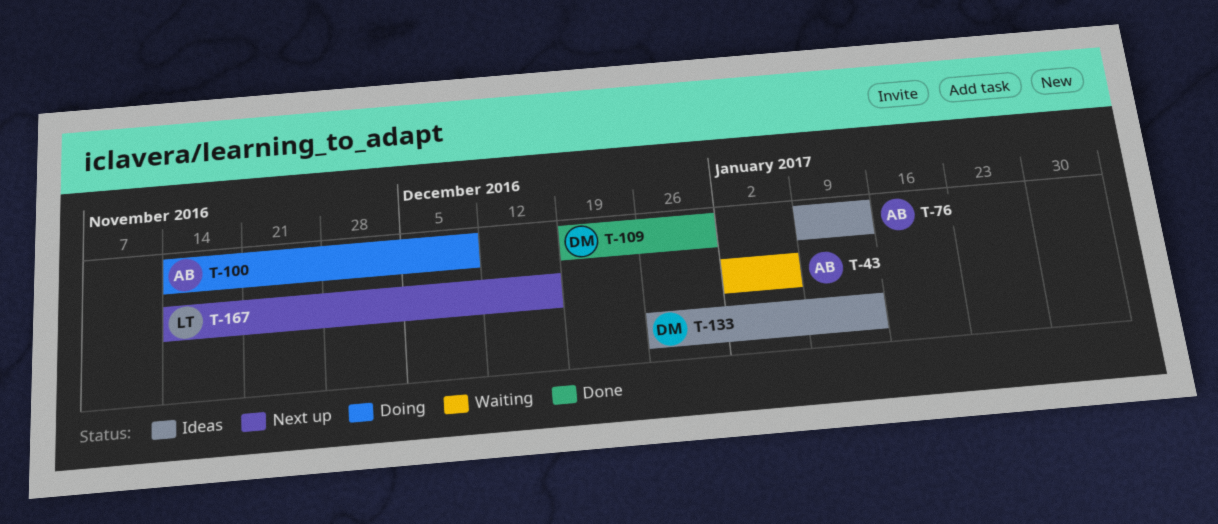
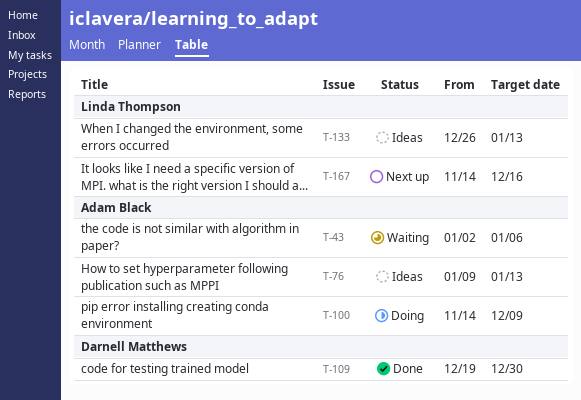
T-133, owner: Darnell Matthews -> Linda Thompson

